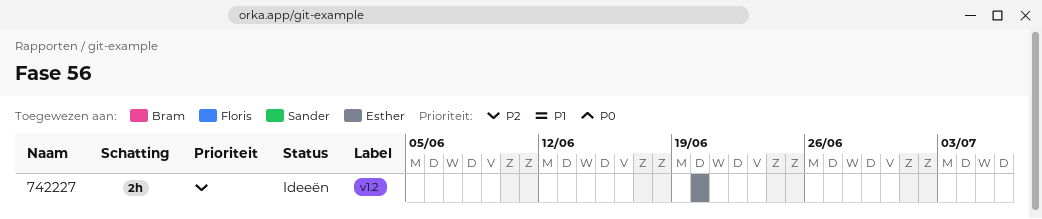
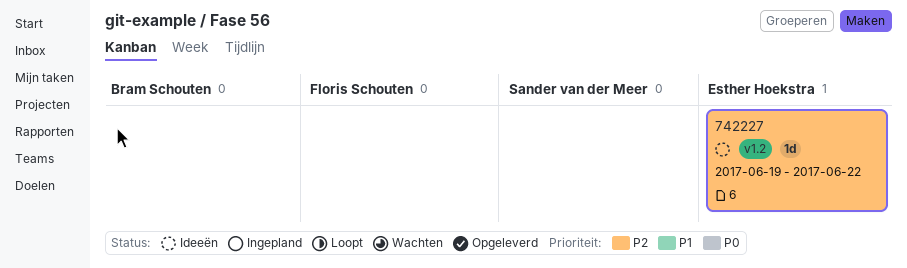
742227, estimate: 2h -> 1d
742227, start: Jun 20 -> Jun 19
742227, due: Jun 20 -> Jun 22

